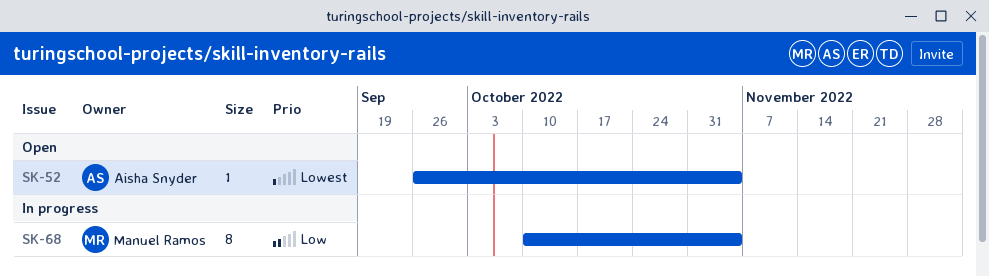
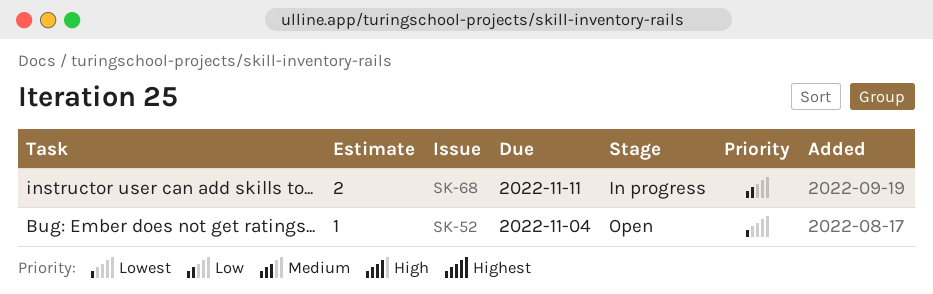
SK-68, estimate: 8 -> 2
SK-68, due: Nov 4 -> Nov 11

